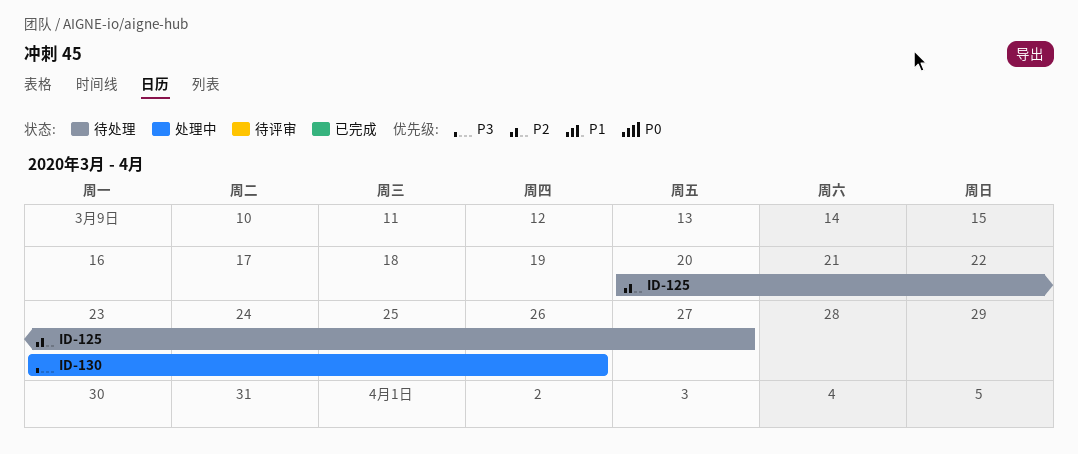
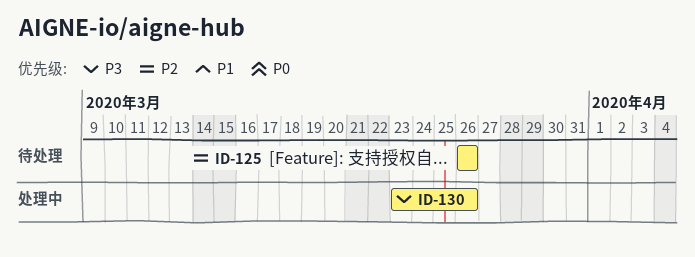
ID-125, start: Mar 20 -> Mar 26
ID-125, due: Mar 27 -> Mar 26

